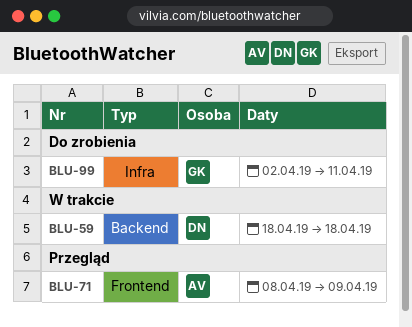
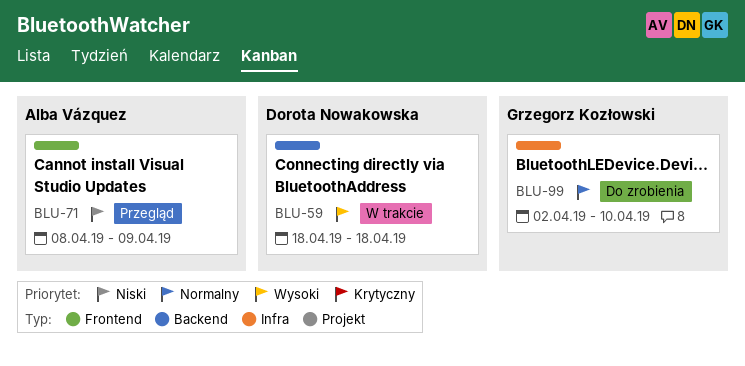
BLU-99, due: Apr 11 -> Apr 10

